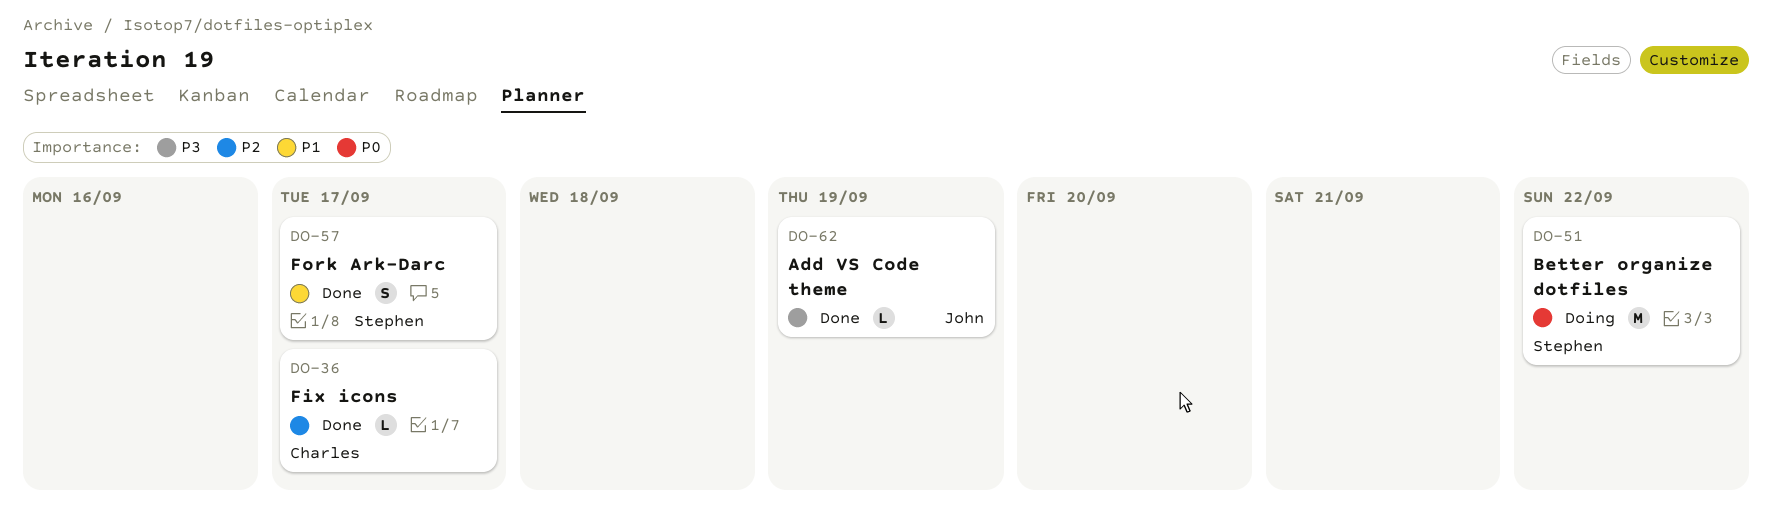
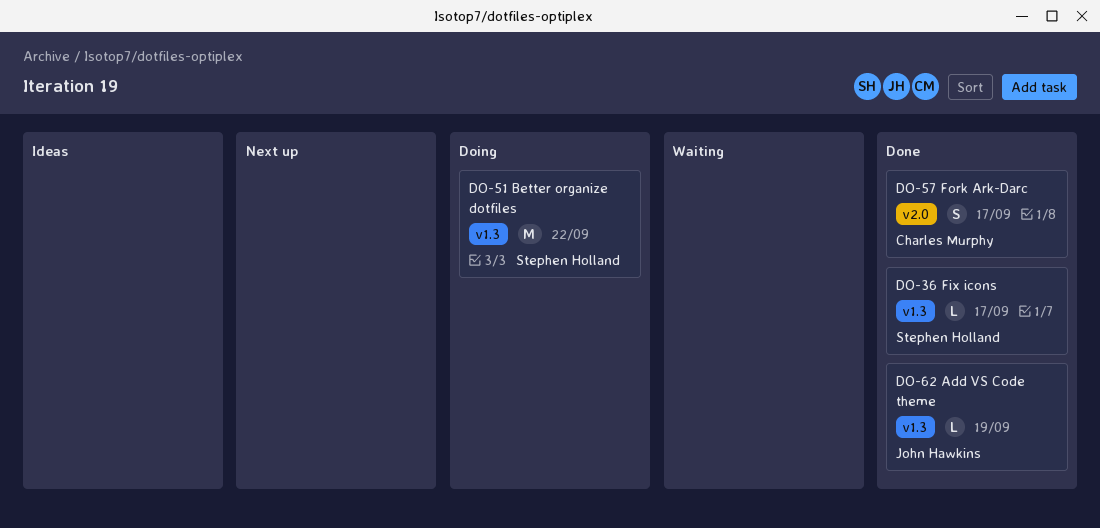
DO-36, owner: Charles Murphy -> Stephen Holland
DO-57, owner: Stephen Holland -> Charles Murphy

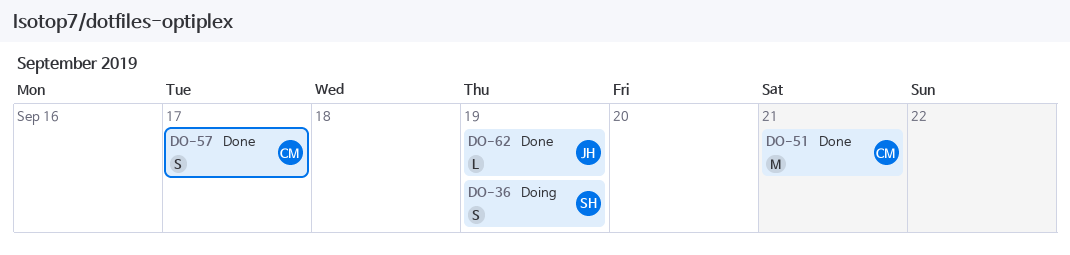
DO-36, status: Done -> Doing
DO-36, estimate: L -> S
DO-36, due: Sep 17 -> Sep 19
DO-51, status: Doing -> Done
DO-51, owner: Stephen Holland -> Charles Murphy
DO-51, due: Sep 22 -> Sep 21

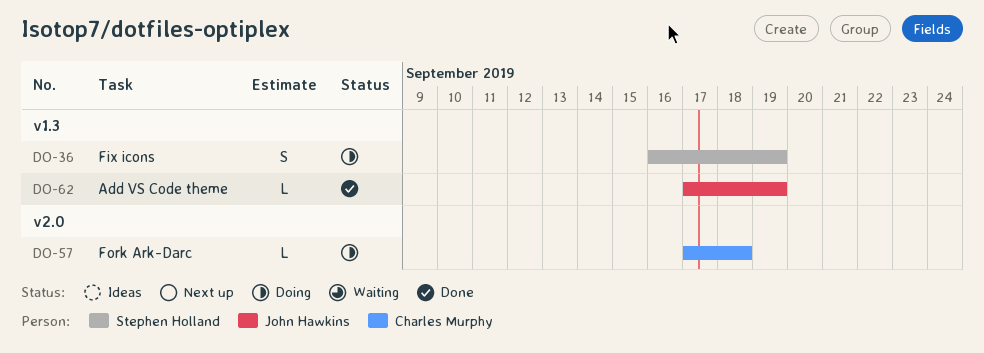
DO-51: present -> none
DO-57, status: Done -> Doing
DO-57, estimate: S -> L
DO-57, due: Sep 17 -> Sep 18

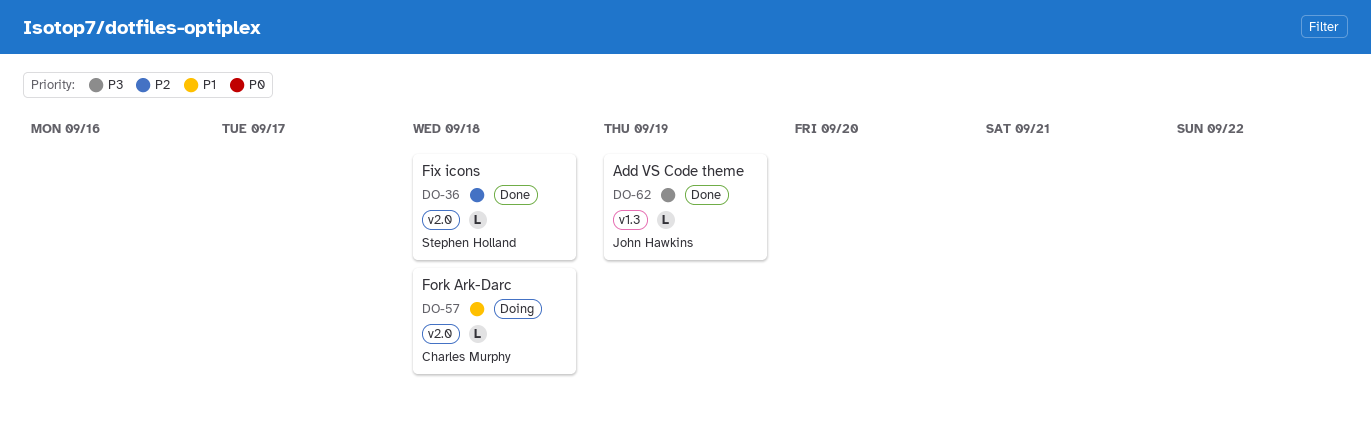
DO-36, status: Doing -> Done
DO-36, label: v1.3 -> v2.0
DO-36, estimate: S -> L
DO-36, due: Sep 19 -> Sep 18

